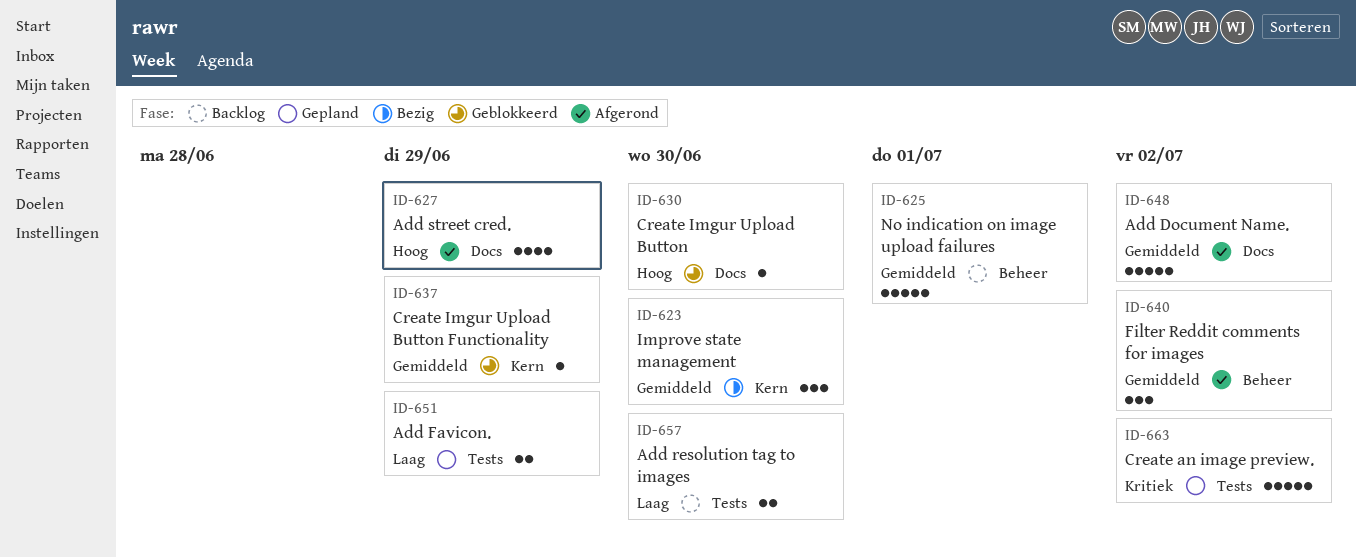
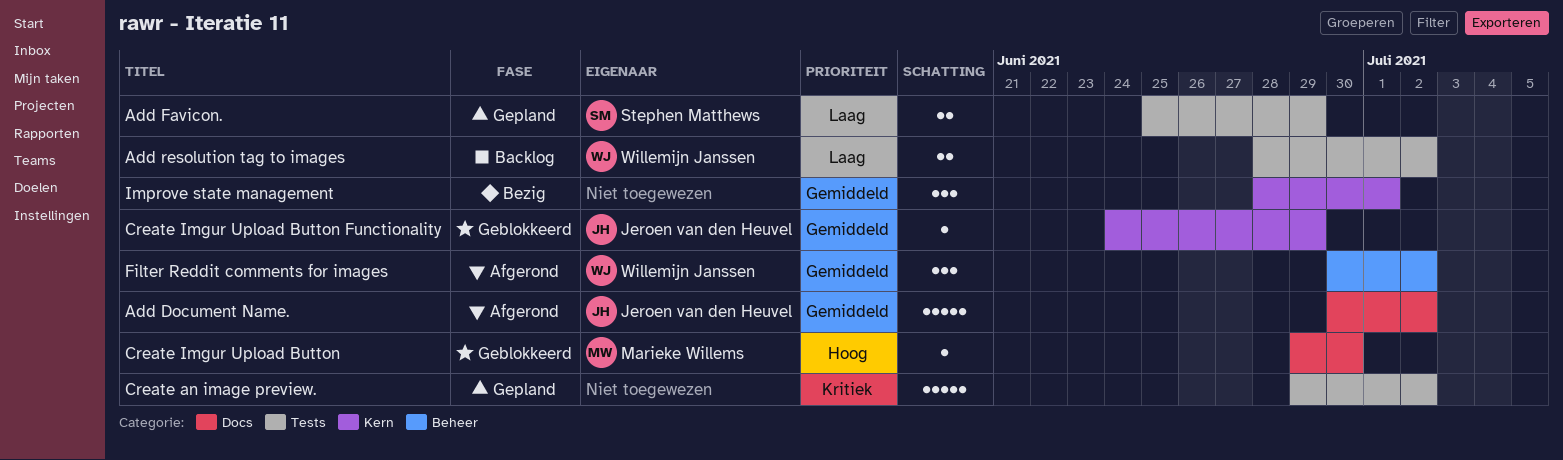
Add resolution tag to images, due: Jun 30 -> Jul 2
Add street cred.: present -> none
Improve state management, due: Jun 30 -> Jul 1
No indication on image upload failures: present -> none

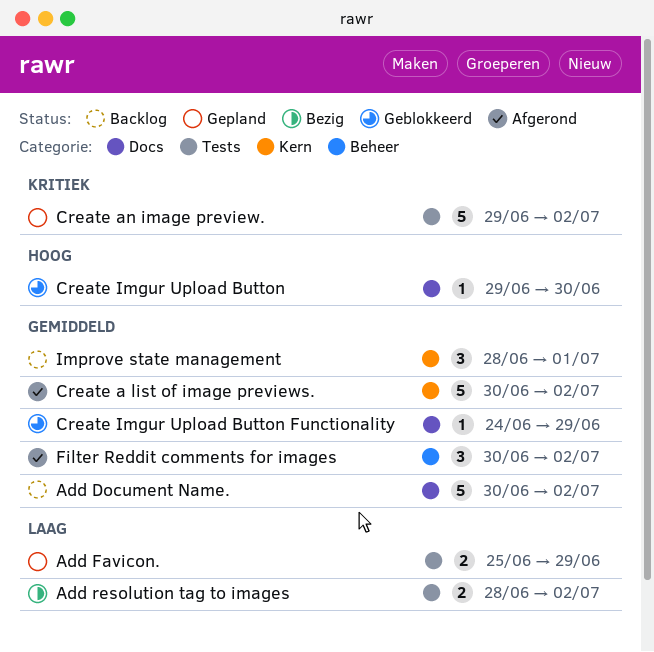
Add Document Name., status: Afgerond -> Backlog
Add resolution tag to images, status: Backlog -> Bezig
Create a list of image previews.: none -> present
Create Imgur Upload Button Functionality, label: Kern -> Docs
Improve state management, status: Bezig -> Backlog

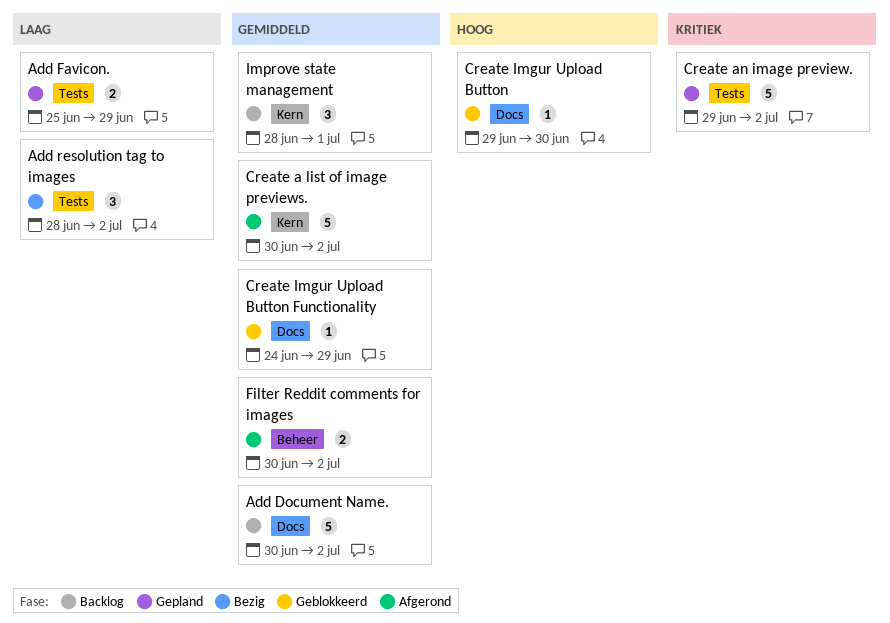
Add resolution tag to images, estimate: 2 -> 3
Filter Reddit comments for images, estimate: 3 -> 2

